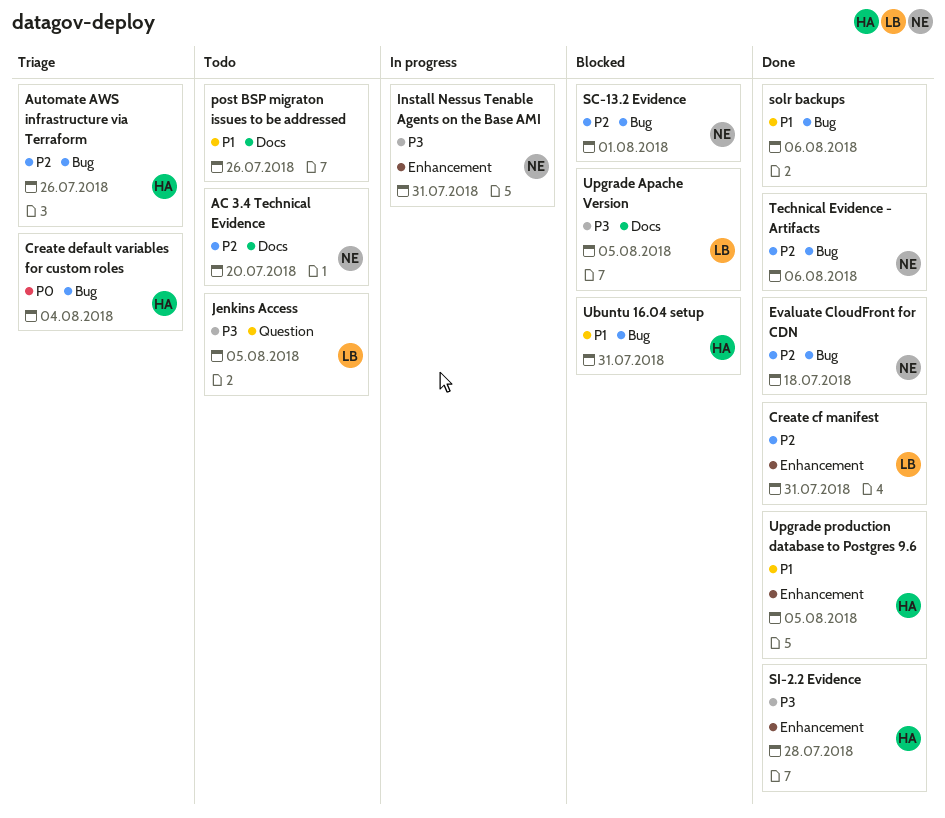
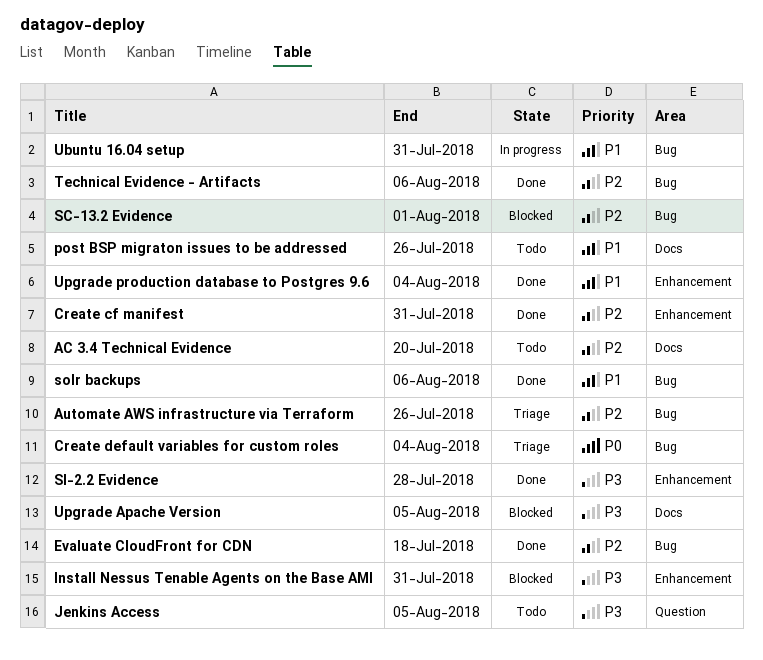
Install Nessus Tenable Agents on the Base AMI, status: In progress -> Blocked
Ubuntu 16.04 setup, status: Blocked -> In progress
Upgrade production database to Postgres 9.6, due: Aug 5 -> Aug 4

